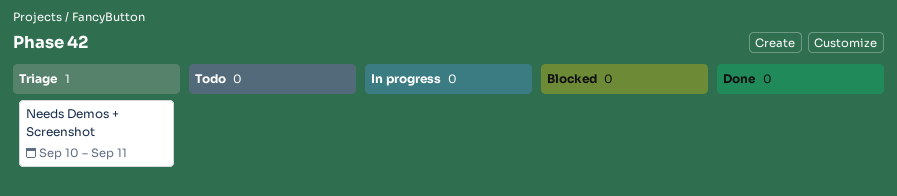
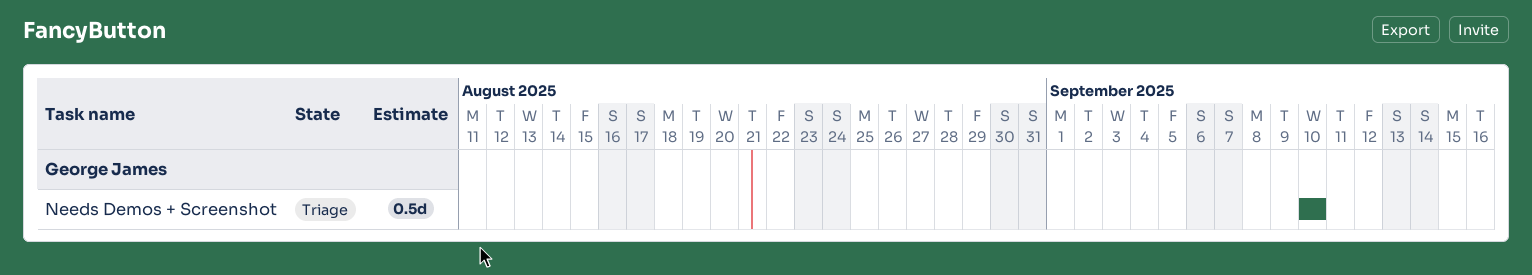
Needs Demos + Screenshot, due: Sep 11 -> Sep 10

